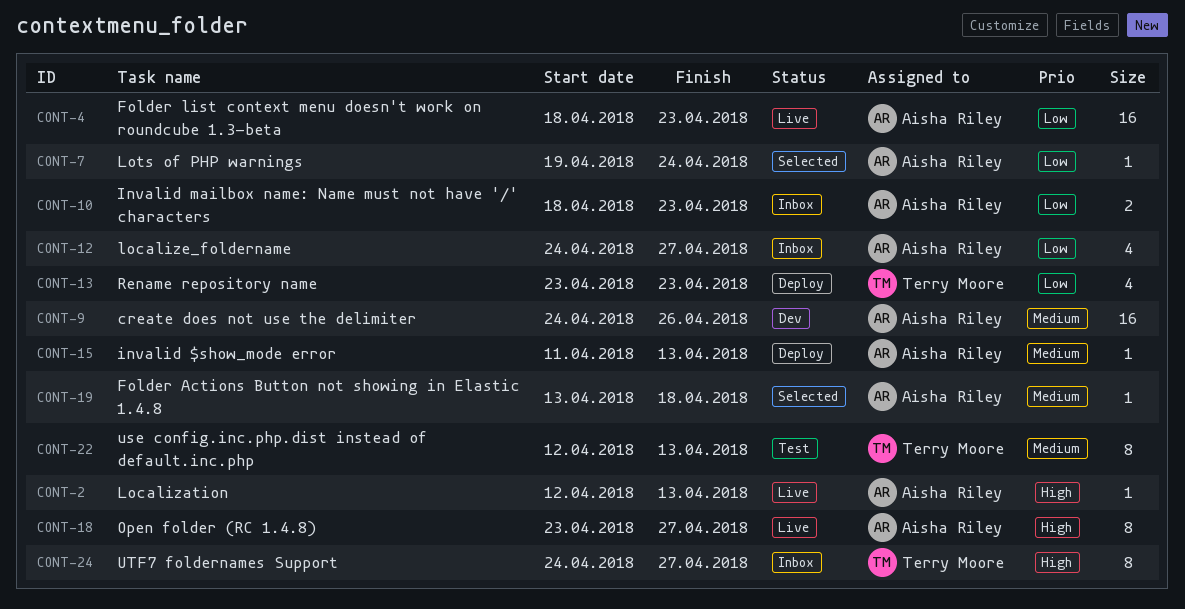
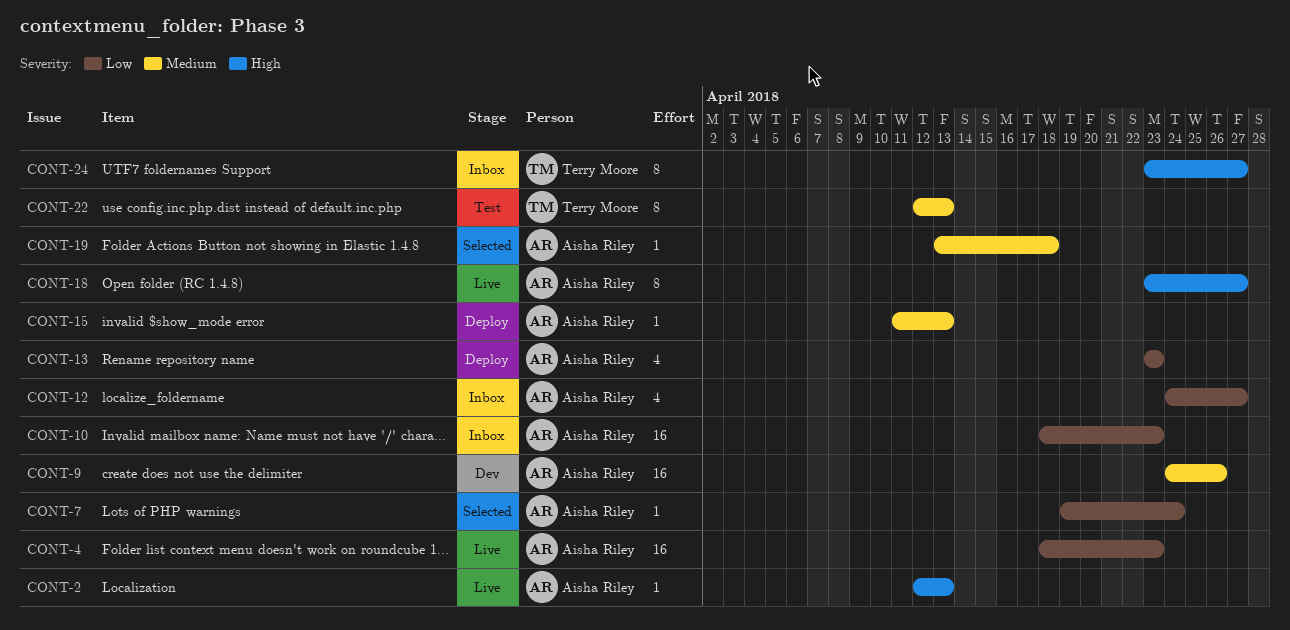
CONT-10, estimate: 2 -> 16
CONT-13, owner: Terry Moore -> Aisha Riley
CONT-24, start: Apr 24 -> Apr 23

